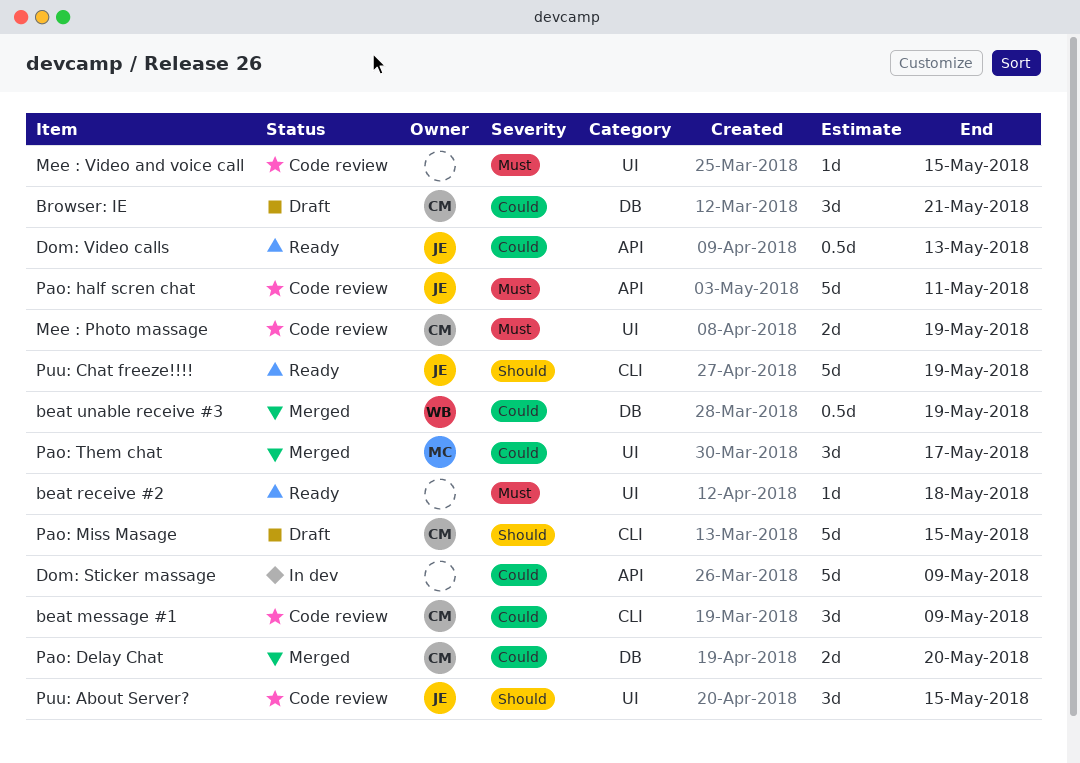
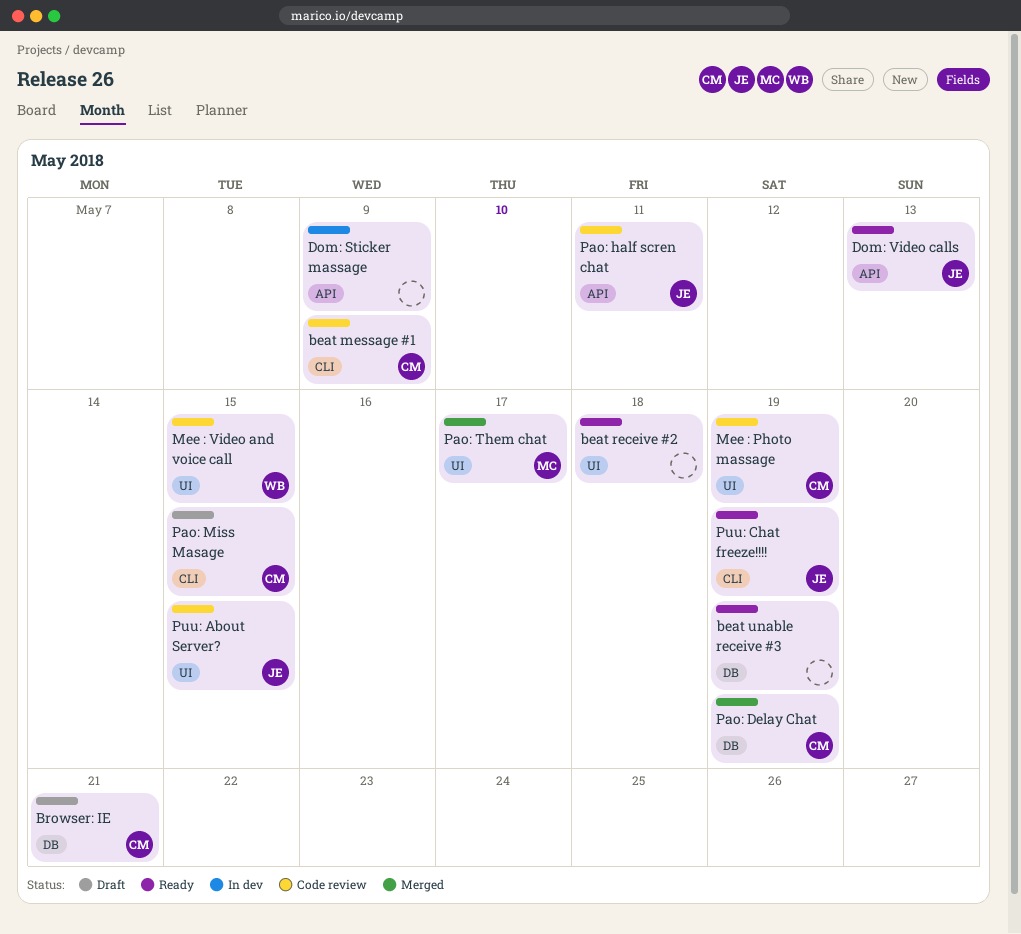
beat unable receive #3, status: Merged -> Ready
beat unable receive #3, owner: WB -> none
Mee : Video and voice call, owner: none -> WB
Pao: Delay Chat, due: May 20 -> May 19

